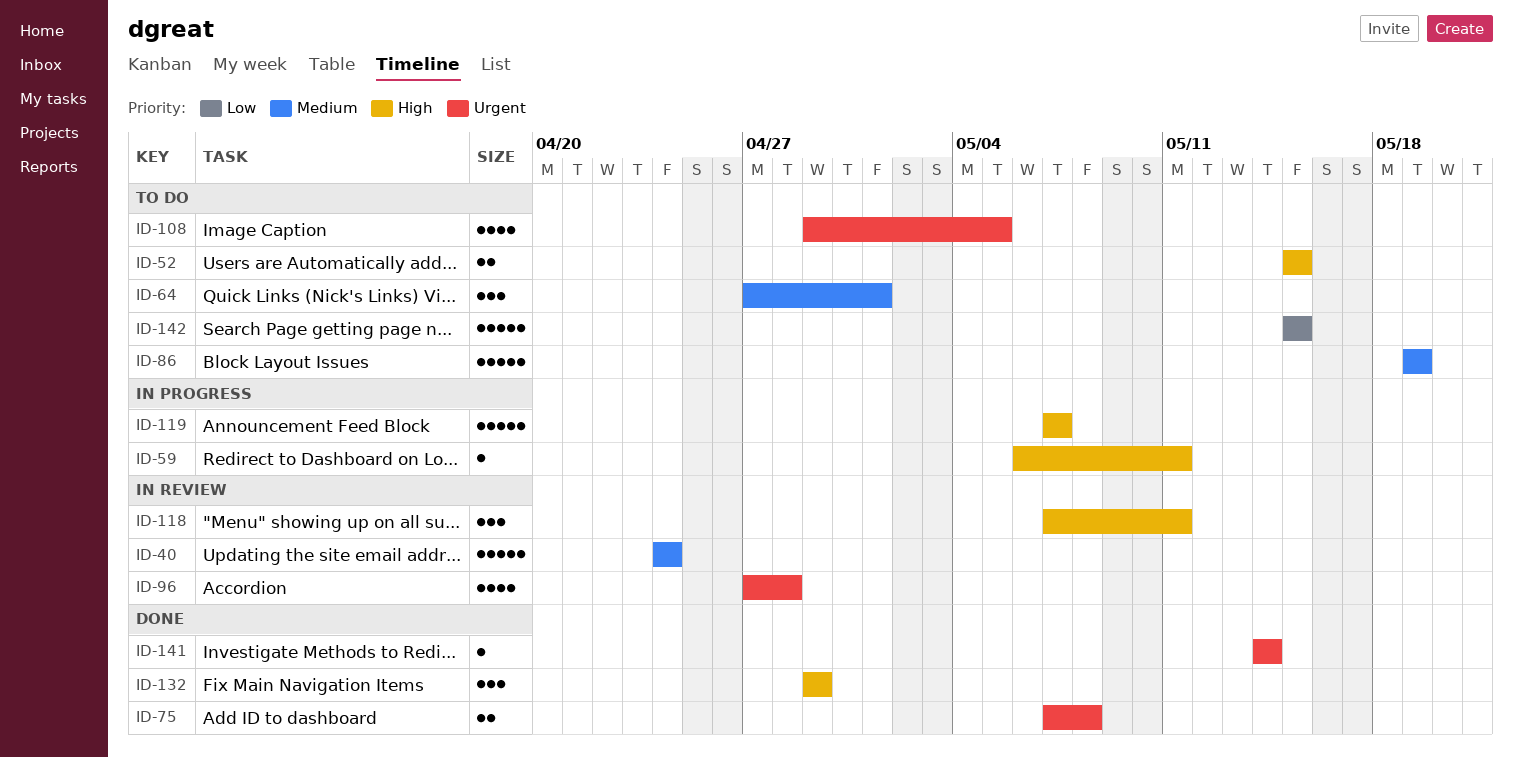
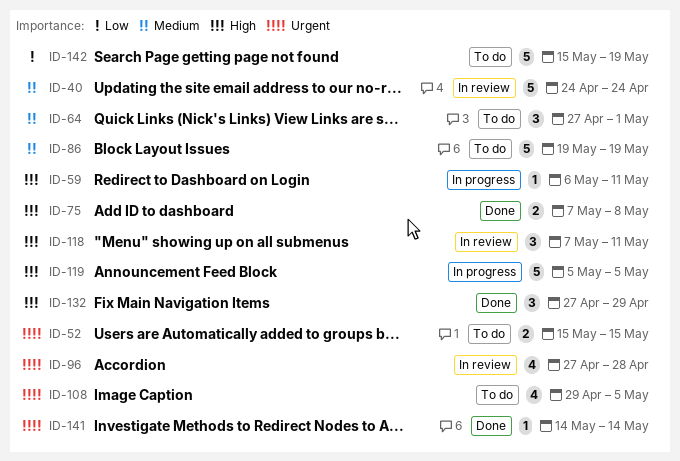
ID-52, priority: High -> Urgent
ID-75, priority: Urgent -> High
ID-119, start: May 7 -> May 5
ID-119, due: May 7 -> May 5
ID-132, start: Apr 29 -> Apr 27
ID-142, due: May 15 -> May 19

